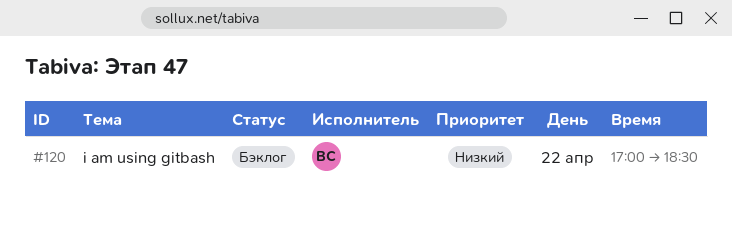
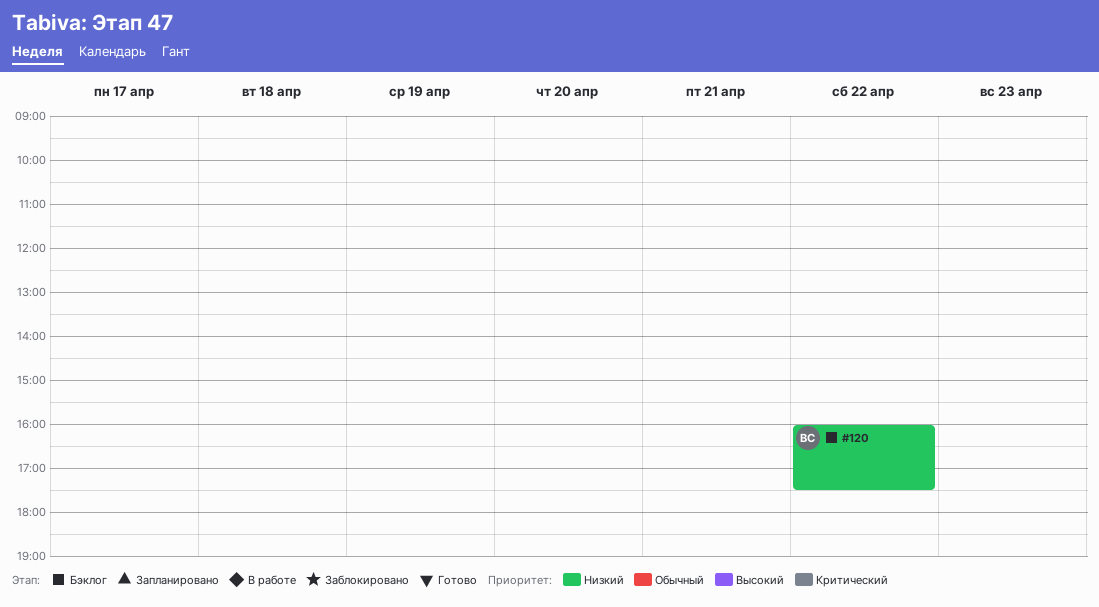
#120, begins: 17:00 -> 16:00
#120, ends: 18:30 -> 17:30

